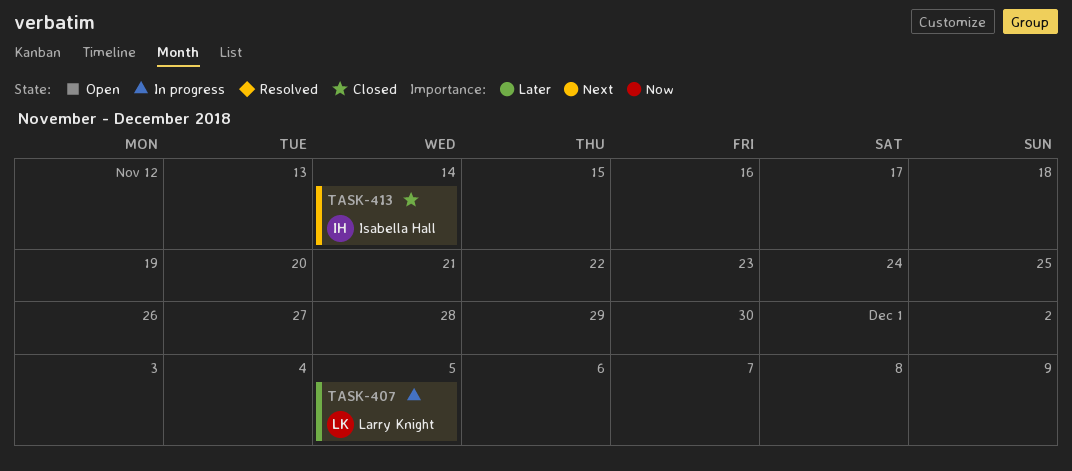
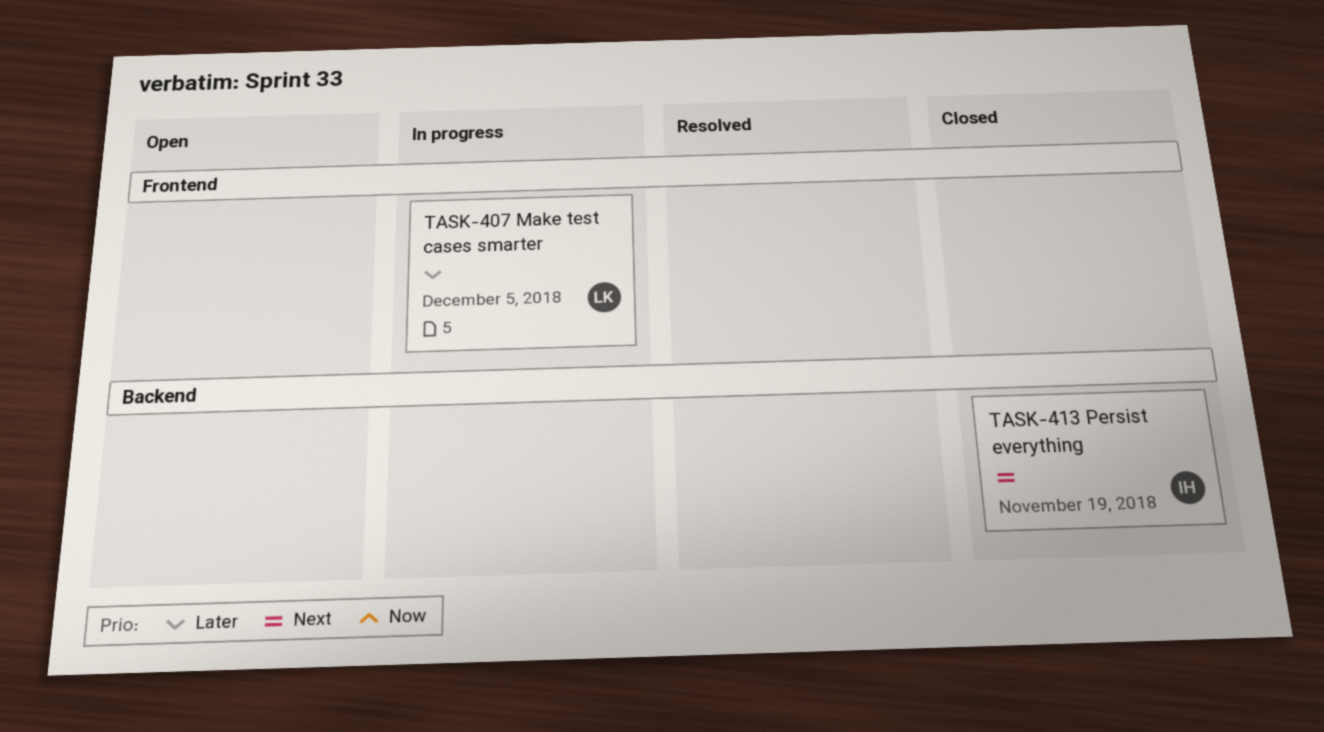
TASK-413, due: Nov 14 -> Nov 19

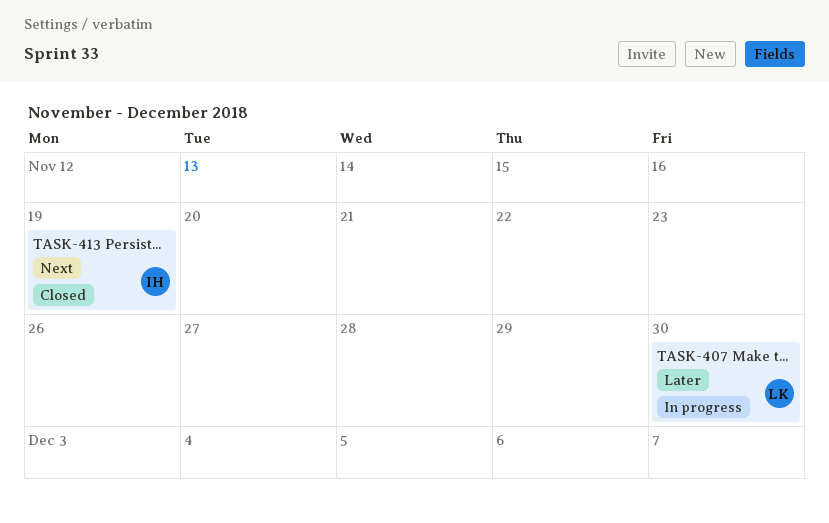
TASK-407, due: Dec 5 -> Nov 30

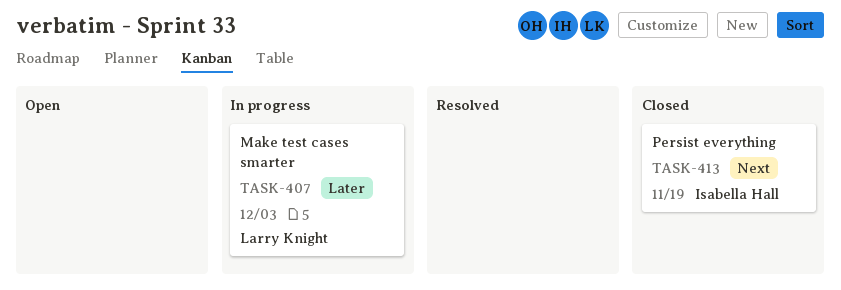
TASK-407, due: Nov 30 -> Dec 3

